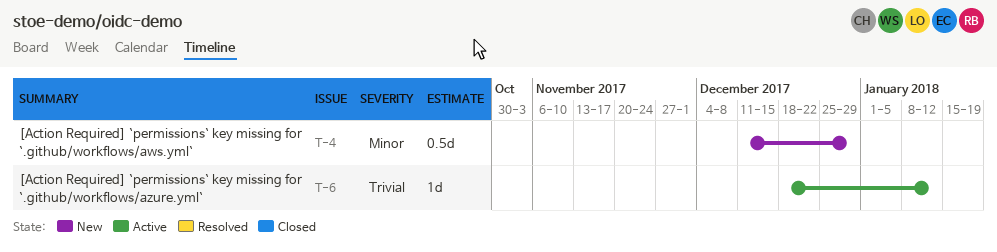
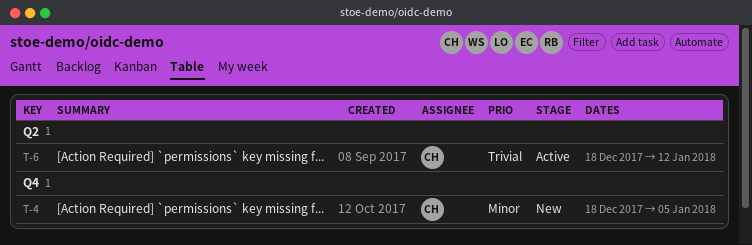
T-4, start: Dec 11 -> Dec 18
T-4, due: Dec 29 -> Jan 5

